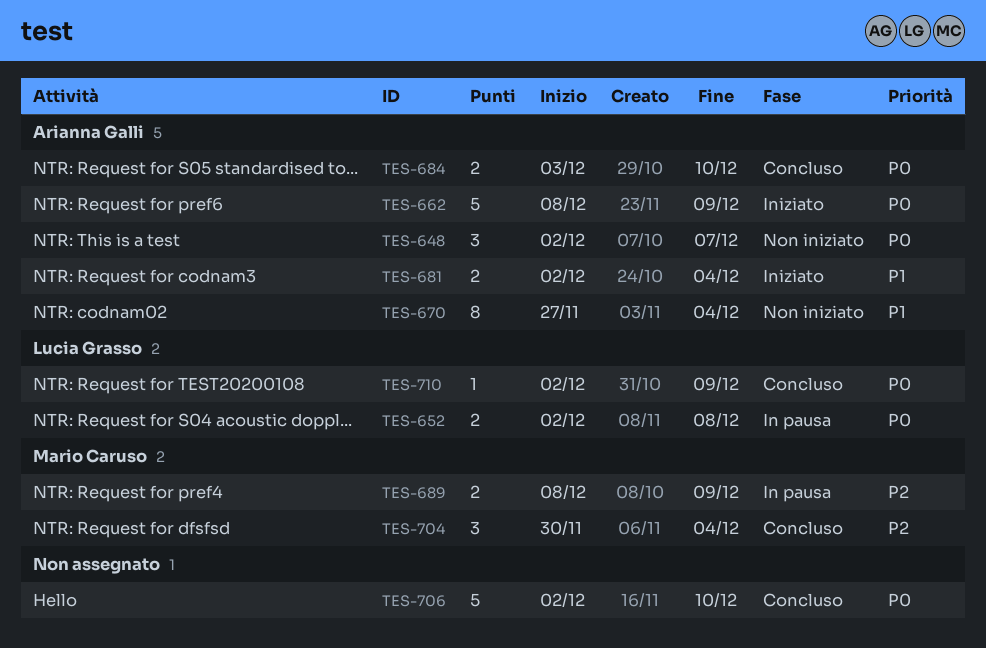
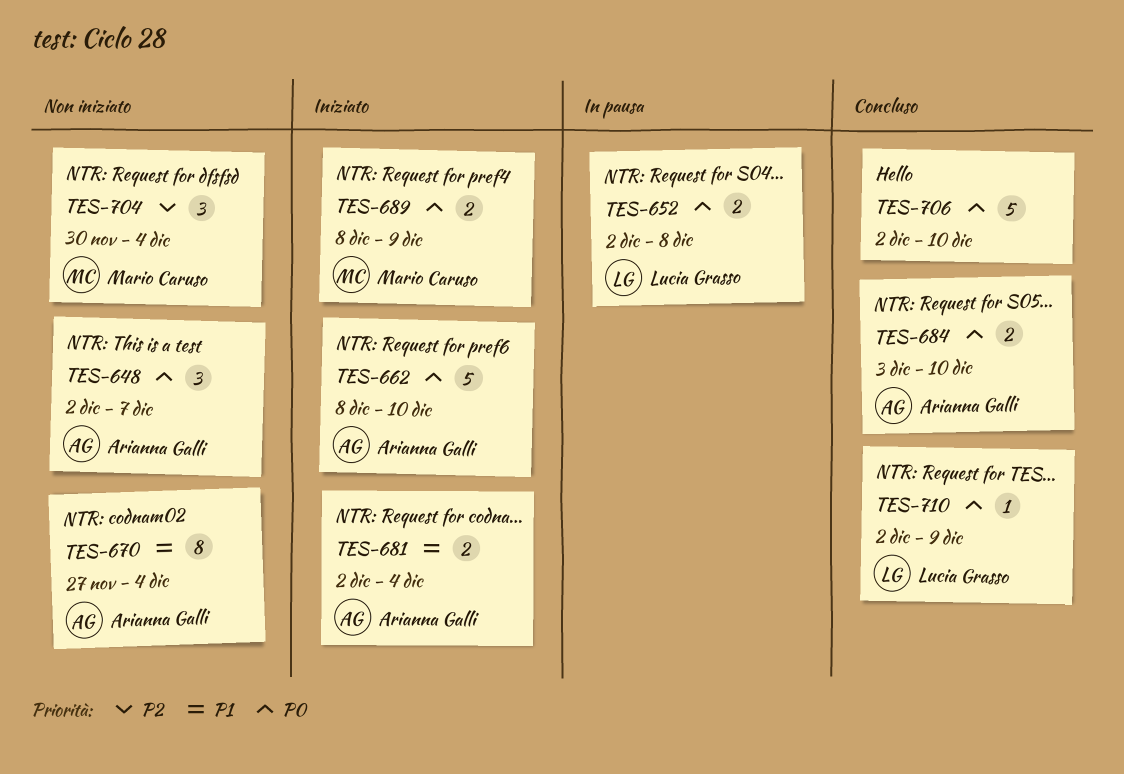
TES-662, due: Dec 9 -> Dec 10
TES-689, status: In pausa -> Iniziato
TES-689, priority: P2 -> P0
TES-704, status: Concluso -> Non iniziato

